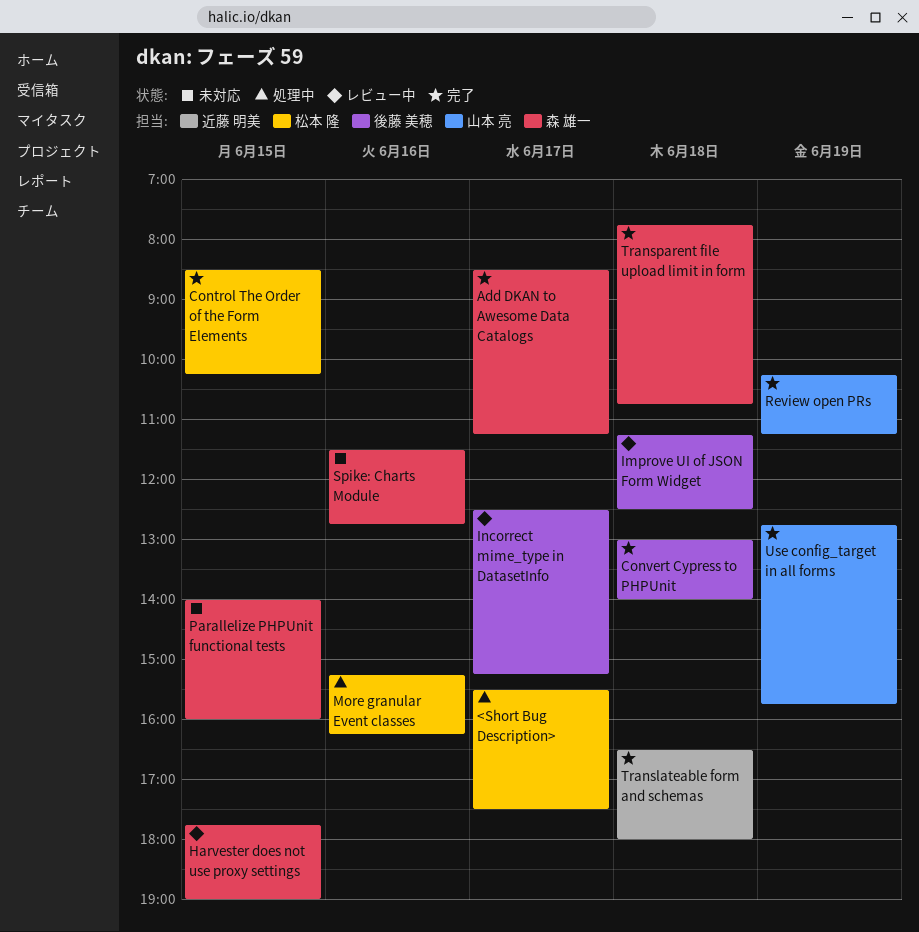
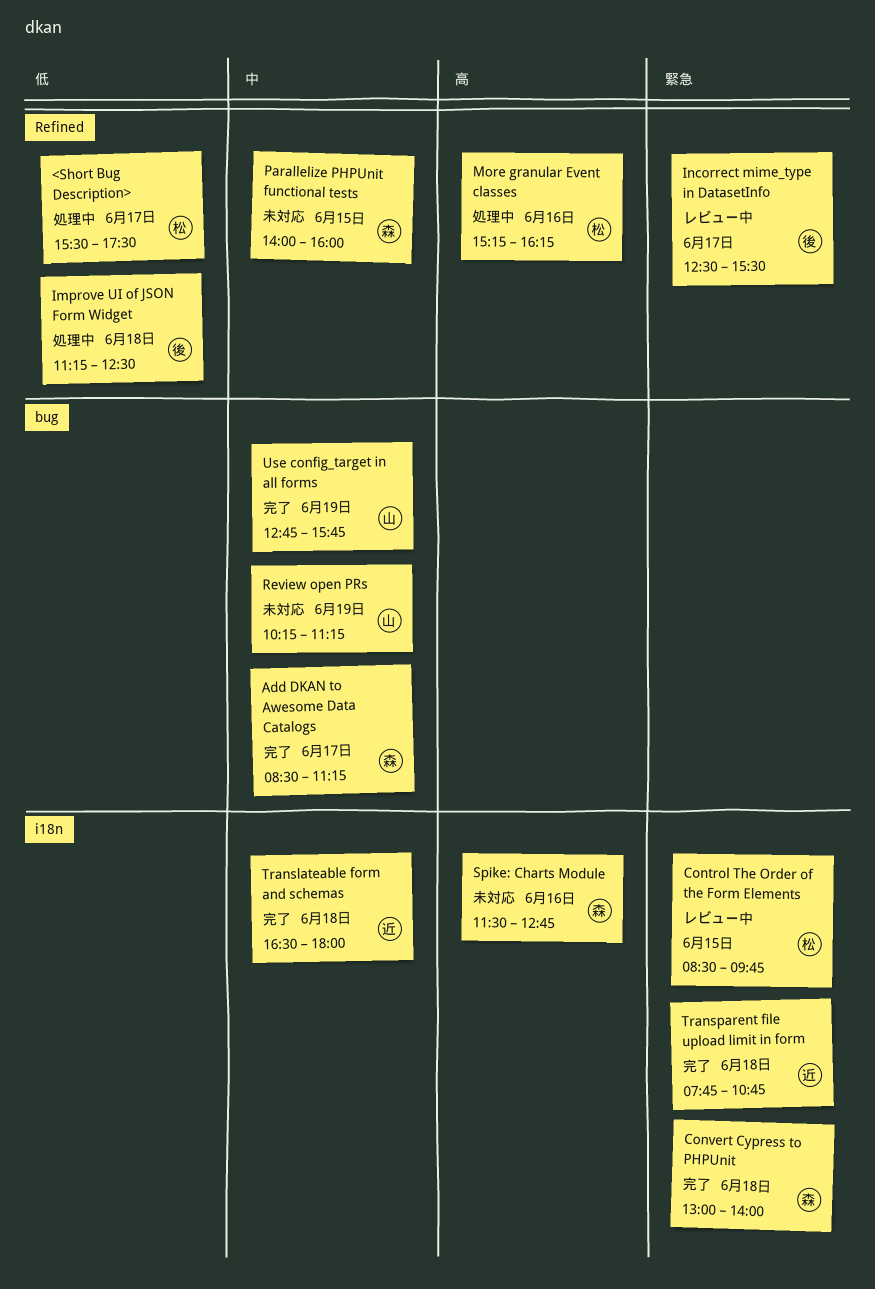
Control The Order of the Form Elements, status: 完了 -> レビュー中
Control The Order of the Form Elements, ends: 10:15 -> 09:45
Convert Cypress to PHPUnit, owner: 後藤 美穂 -> 森 雄一
Harvester does not use proxy settings: present -> none
Improve UI of JSON Form Widget, status: レビュー中 -> 処理中
Incorrect mime_type in DatasetInfo, ends: 15:15 -> 15:30
Review open PRs, status: 完了 -> 未対応
Transparent file upload limit in form, owner: 森 雄一 -> 近藤 明美

